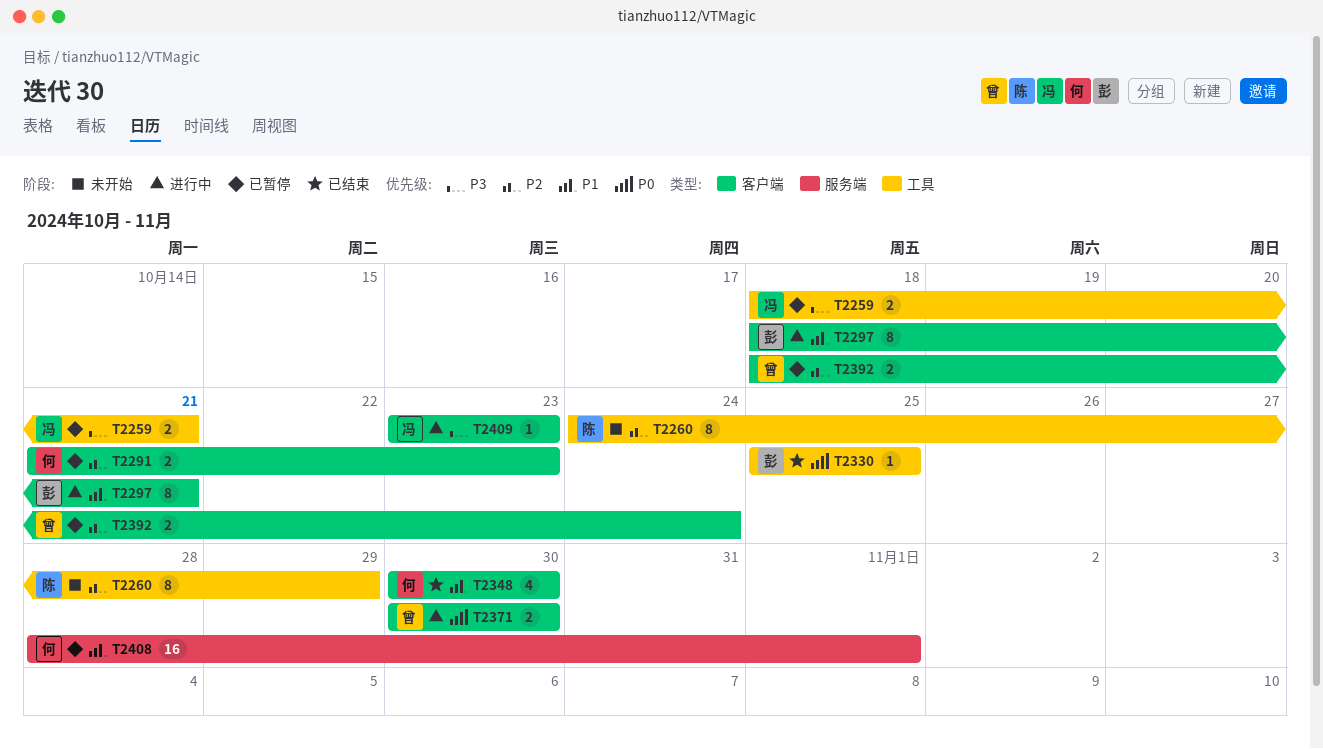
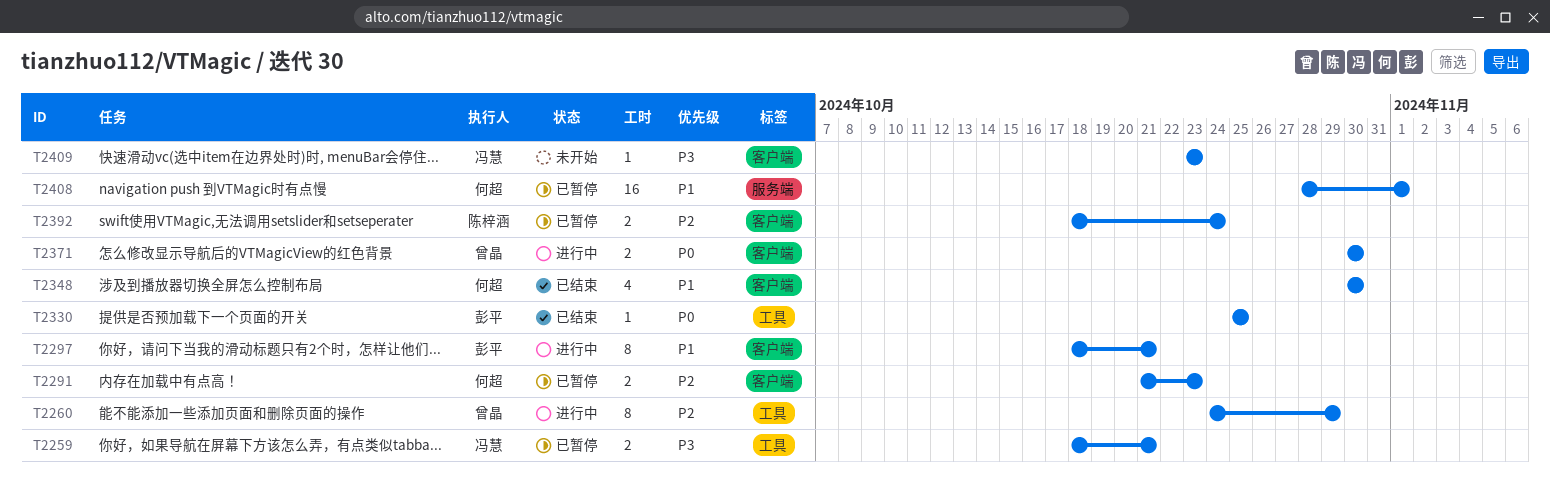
T2260, status: 未开始 -> 进行中
T2260, owner: 陈梓涵 -> 曾晶
T2392, owner: 曾晶 -> 陈梓涵
T2409, status: 进行中 -> 未开始

